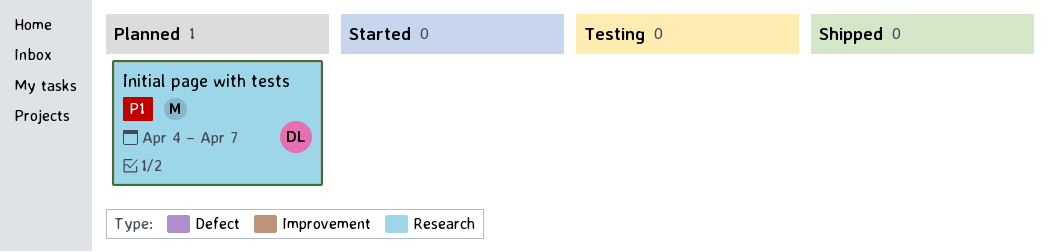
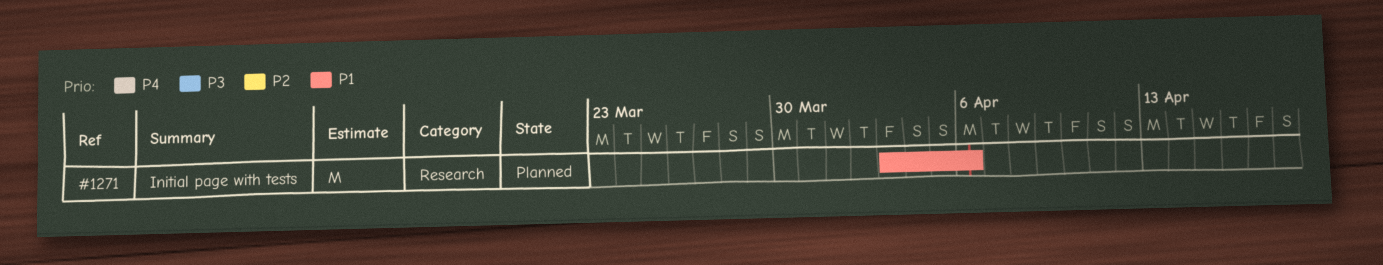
Initial page with tests, start: Apr 4 -> Apr 3
Initial page with tests, due: Apr 7 -> Apr 6

